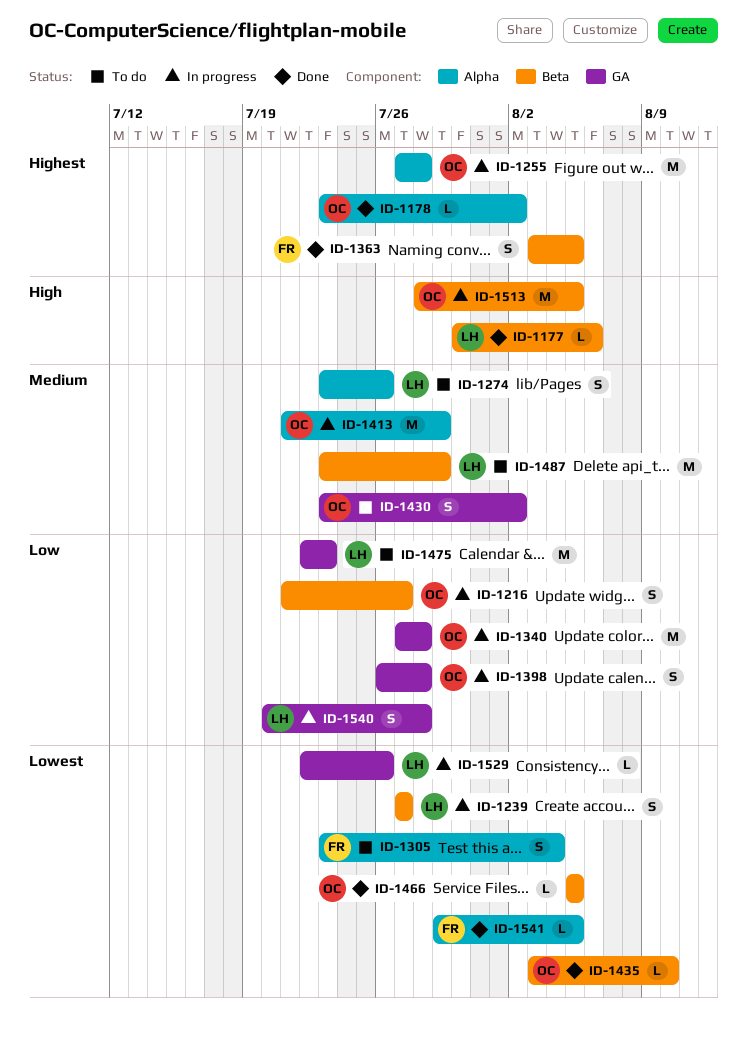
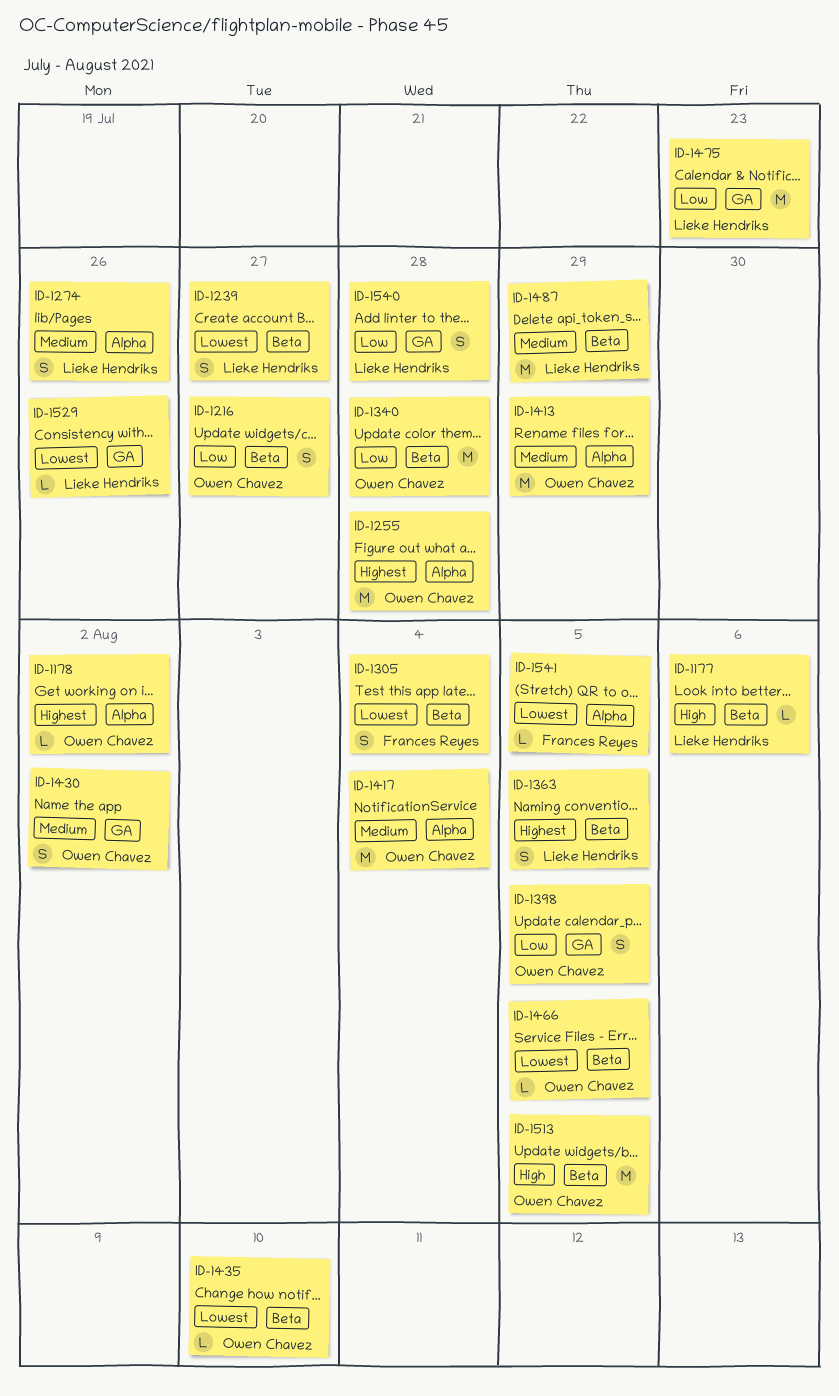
ID-1305, label: Alpha -> Beta
ID-1340, label: GA -> Beta
ID-1363, owner: Frances Reyes -> Lieke Hendriks
ID-1398, due: Jul 28 -> Aug 5
ID-1417: none -> present

